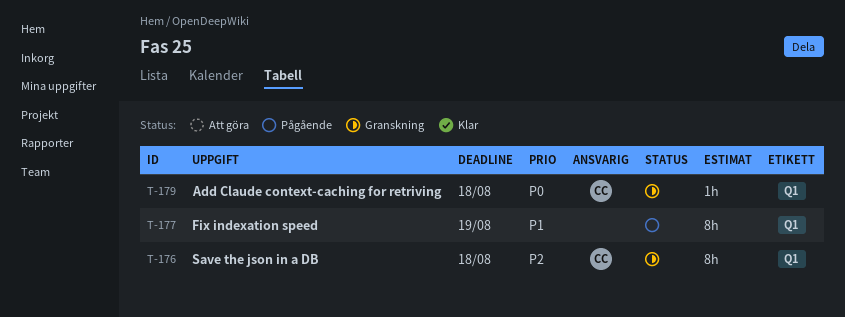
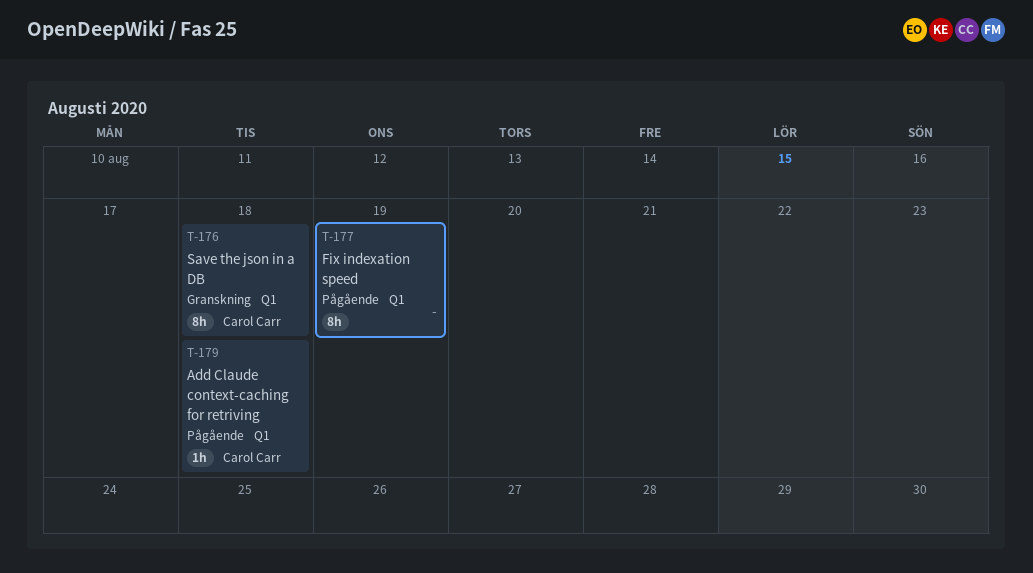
T-179, status: Granskning -> Pågående

